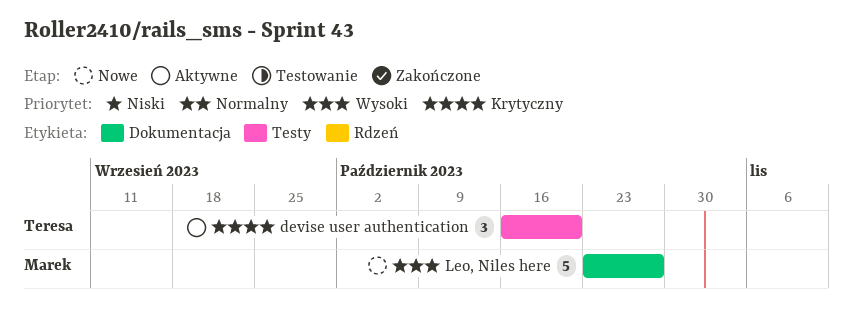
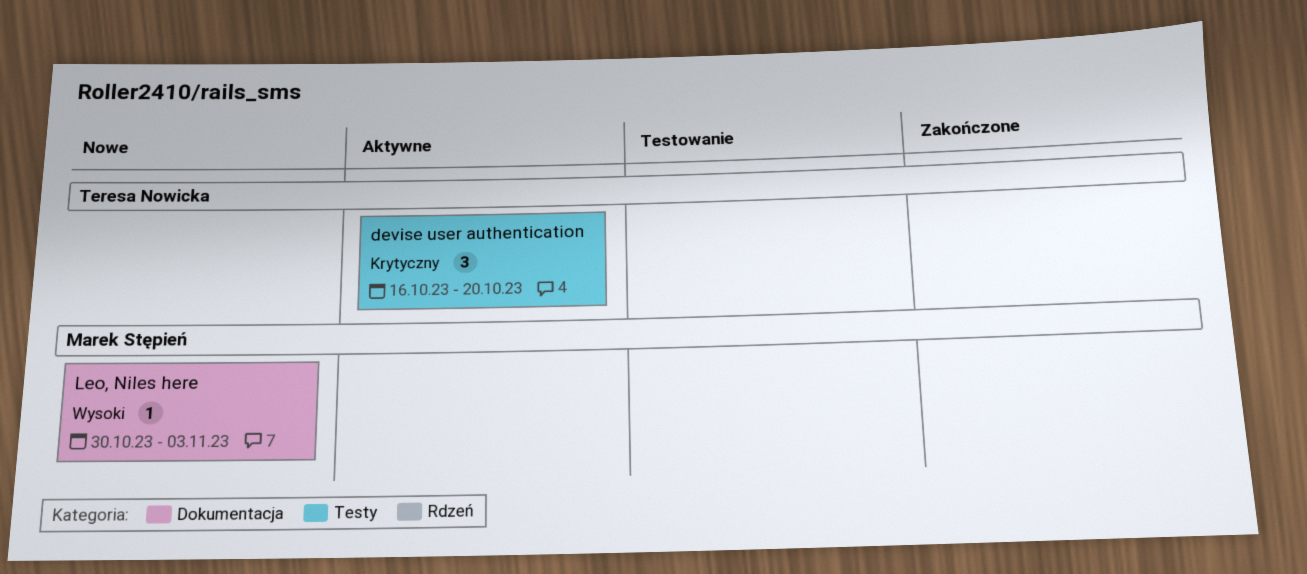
Leo, Niles here, estimate: 5 -> 1
Leo, Niles here, start: Oct 23 -> Oct 30
Leo, Niles here, due: Oct 27 -> Nov 3

